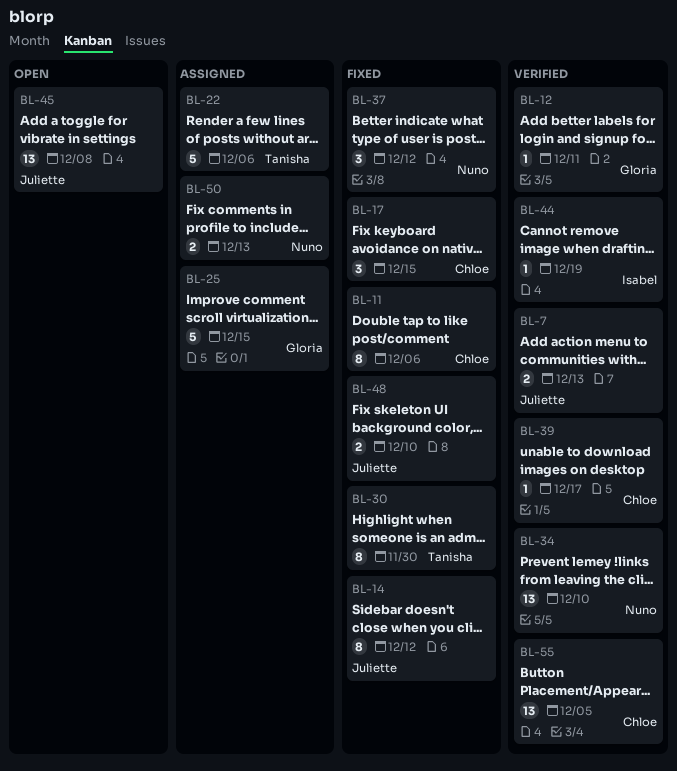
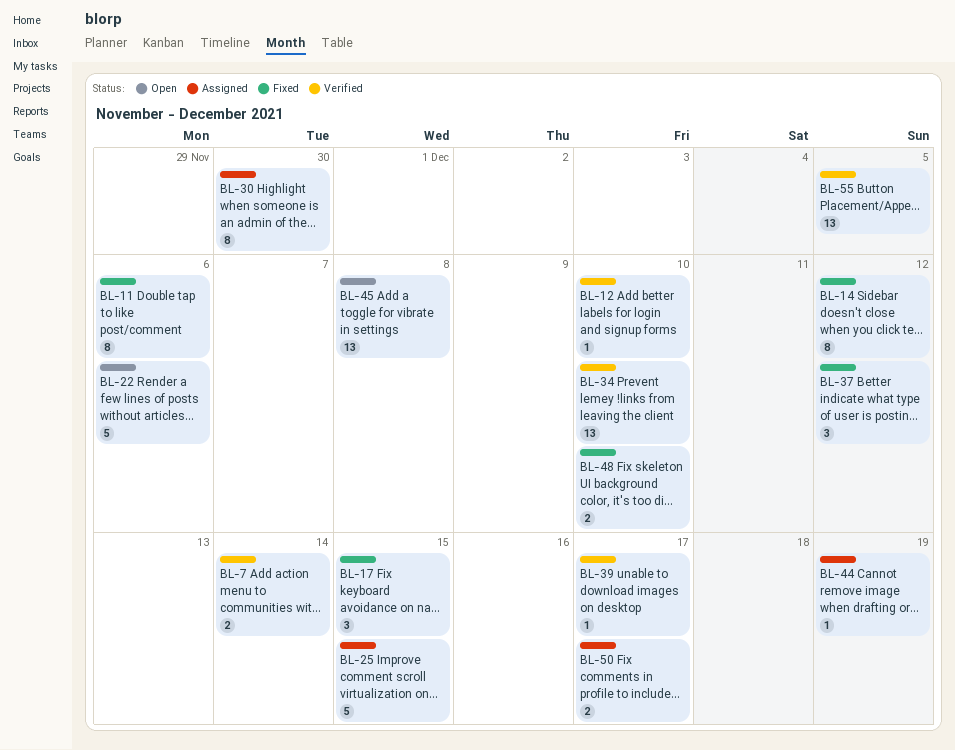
BL-7, due: Dec 13 -> Dec 14
BL-12, due: Dec 11 -> Dec 10
BL-22, status: Assigned -> Open
BL-30, status: Fixed -> Assigned
BL-44, status: Verified -> Assigned
BL-50, due: Dec 13 -> Dec 17

